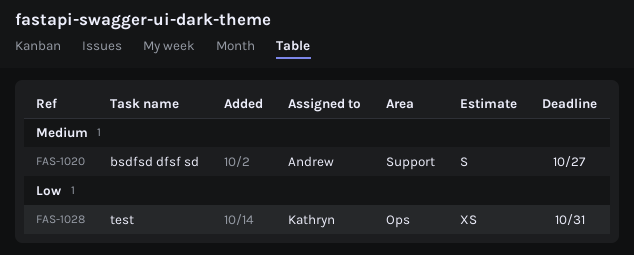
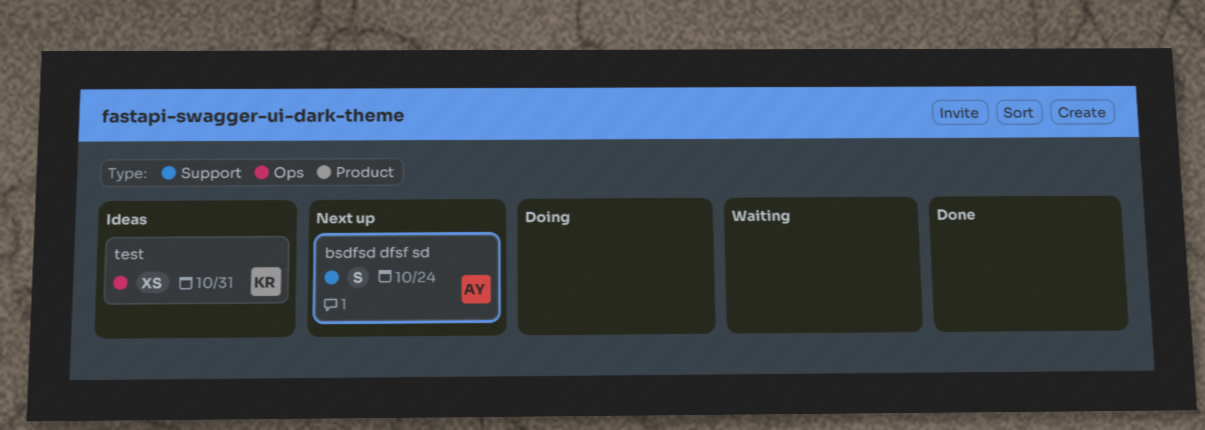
bsdfsd dfsf sd, due: Oct 27 -> Oct 24

